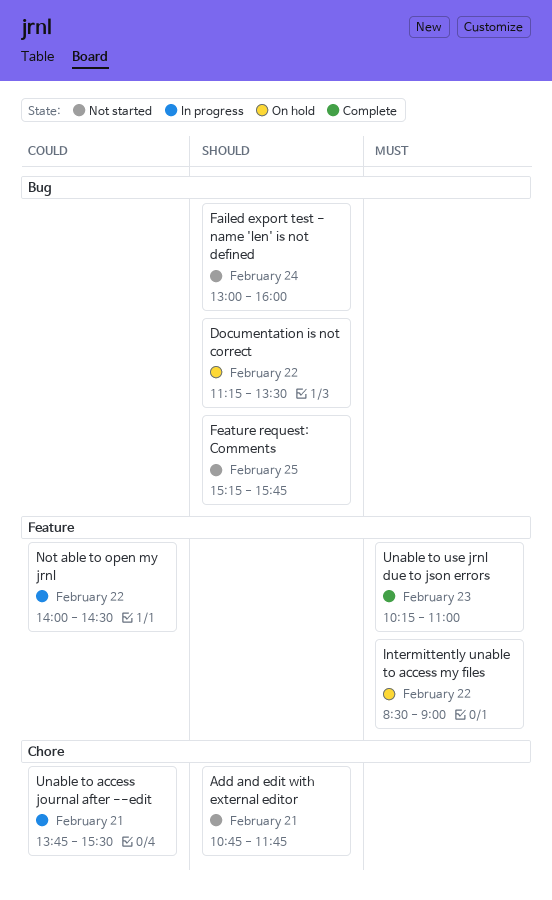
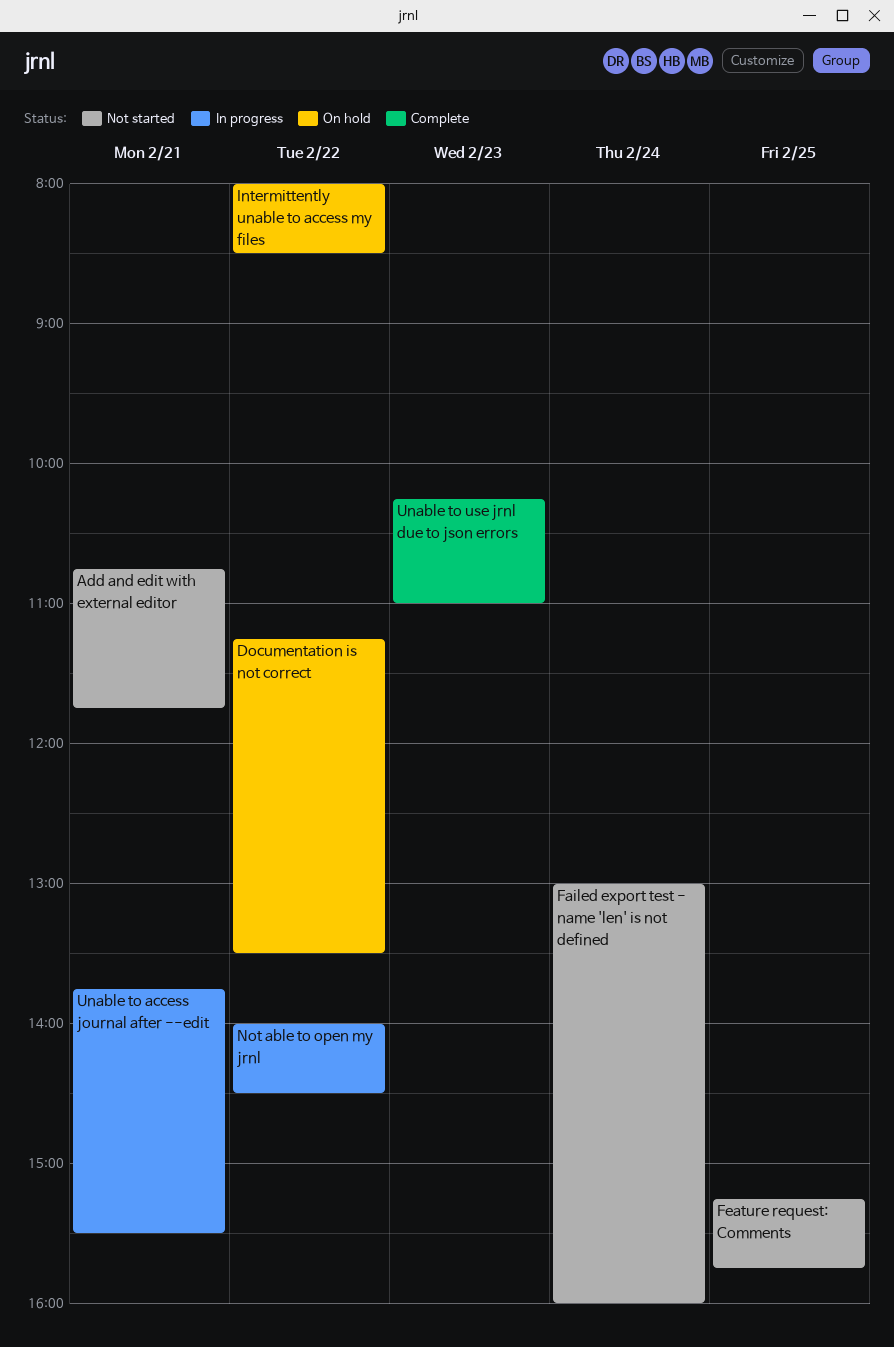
Intermittently unable to access my files, begins: 08:30 -> 08:00
Intermittently unable to access my files, ends: 09:00 -> 08:30

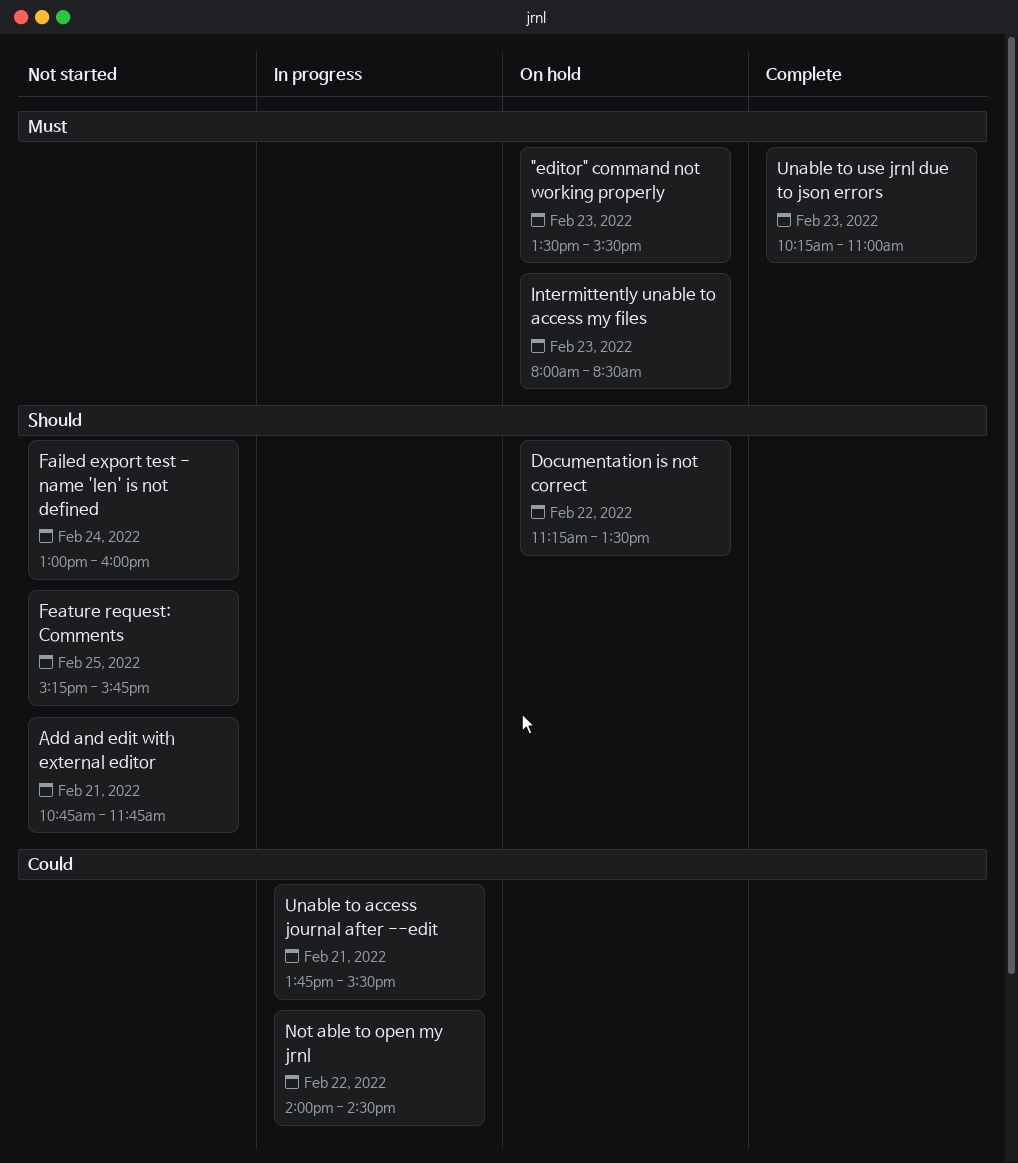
"editor" command not working properly: none -> present
Intermittently unable to access my files, day: Feb 22 -> Feb 23

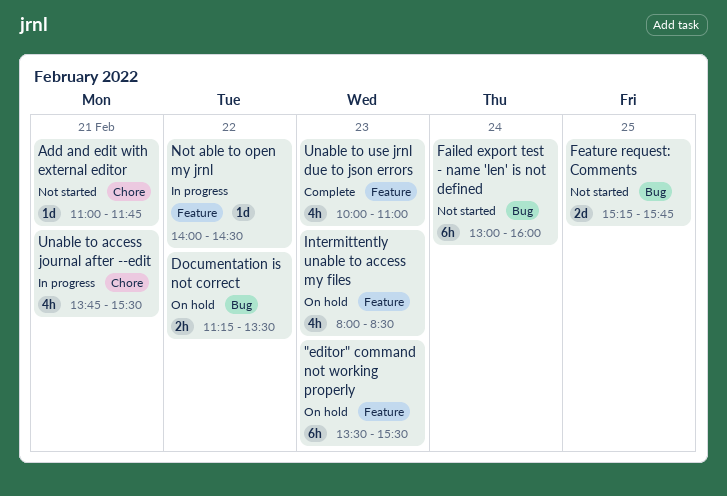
Add and edit with external editor, begins: 10:45 -> 11:00
Unable to use jrnl due to json errors, begins: 10:15 -> 10:00

